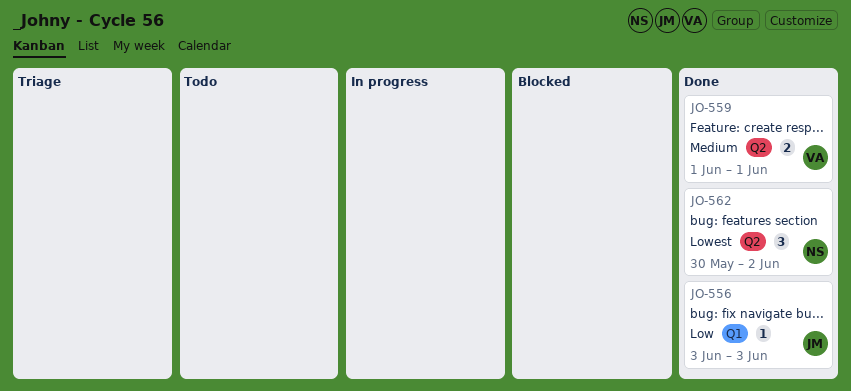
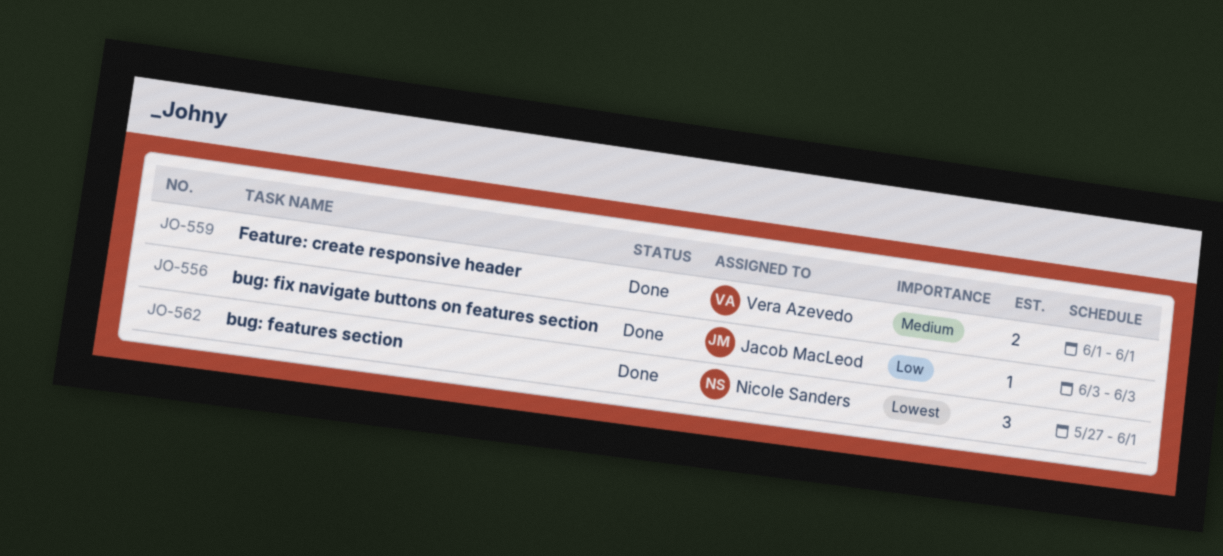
JO-562, start: May 30 -> May 27
JO-562, due: Jun 2 -> Jun 1

